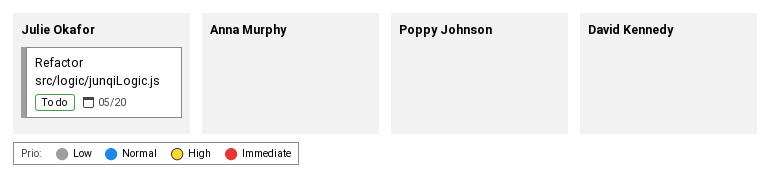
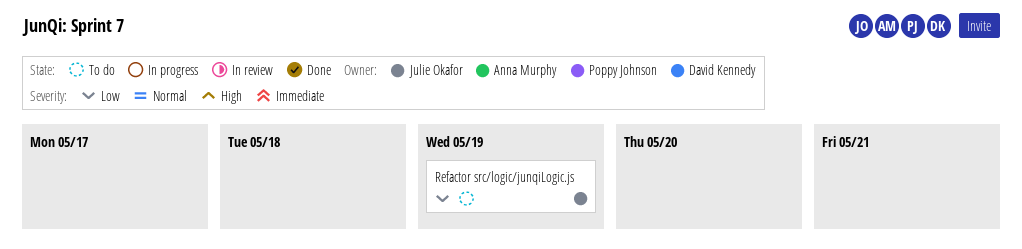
Refactor src/logic/junqiLogic.js, due: May 20 -> May 19

